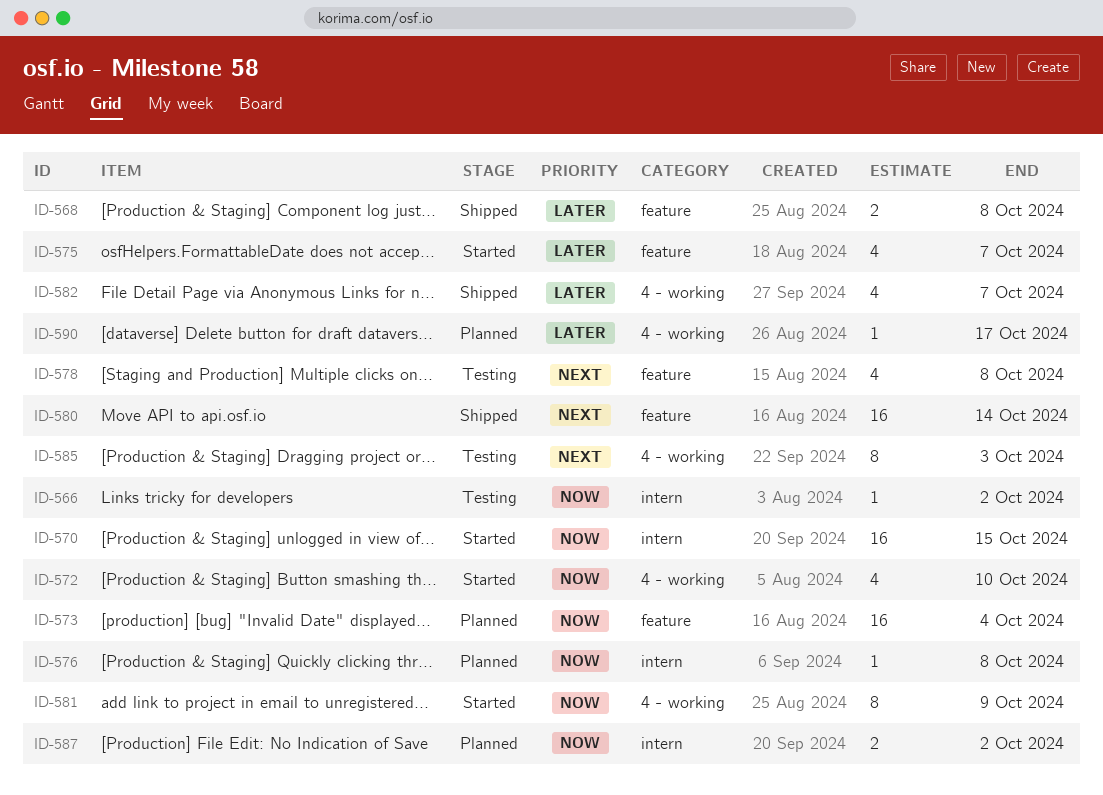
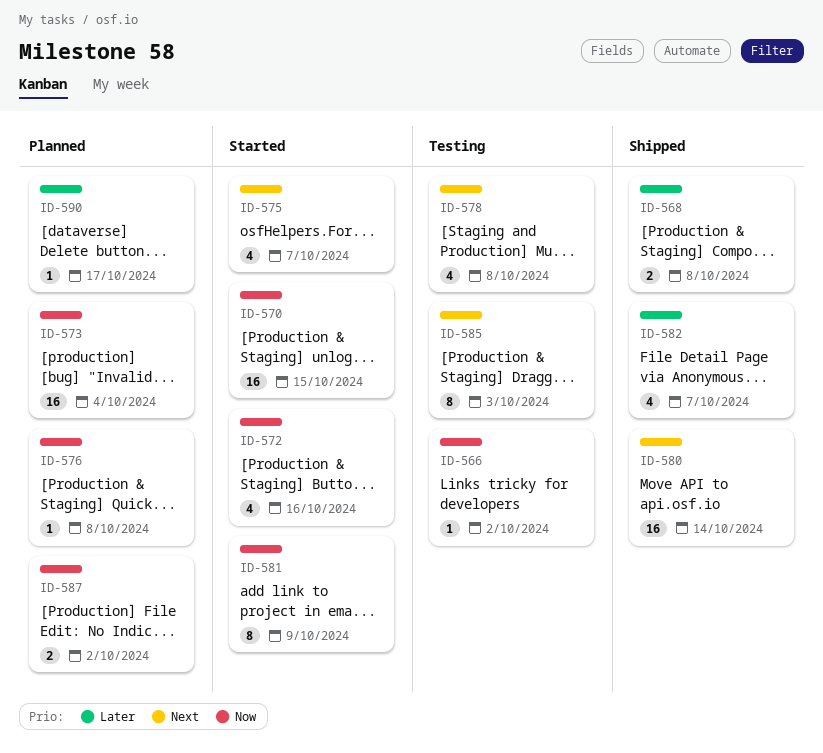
ID-572, due: Oct 10 -> Oct 16
ID-575, priority: Later -> Next

